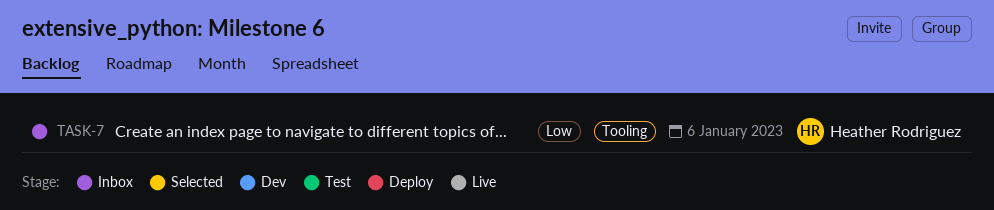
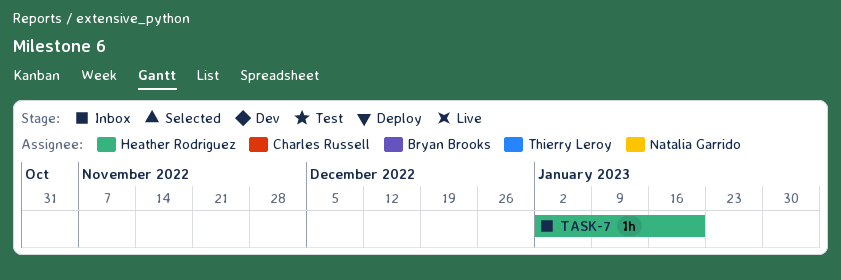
TASK-7, due: Jan 6 -> Jan 20

